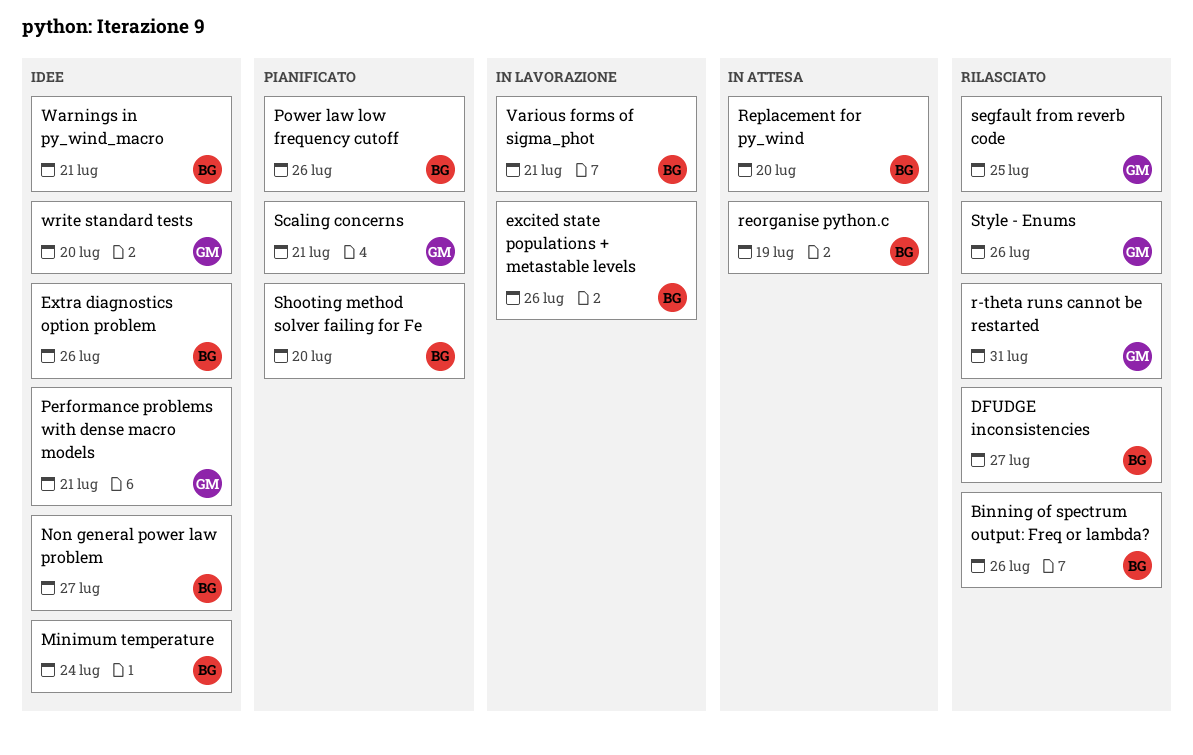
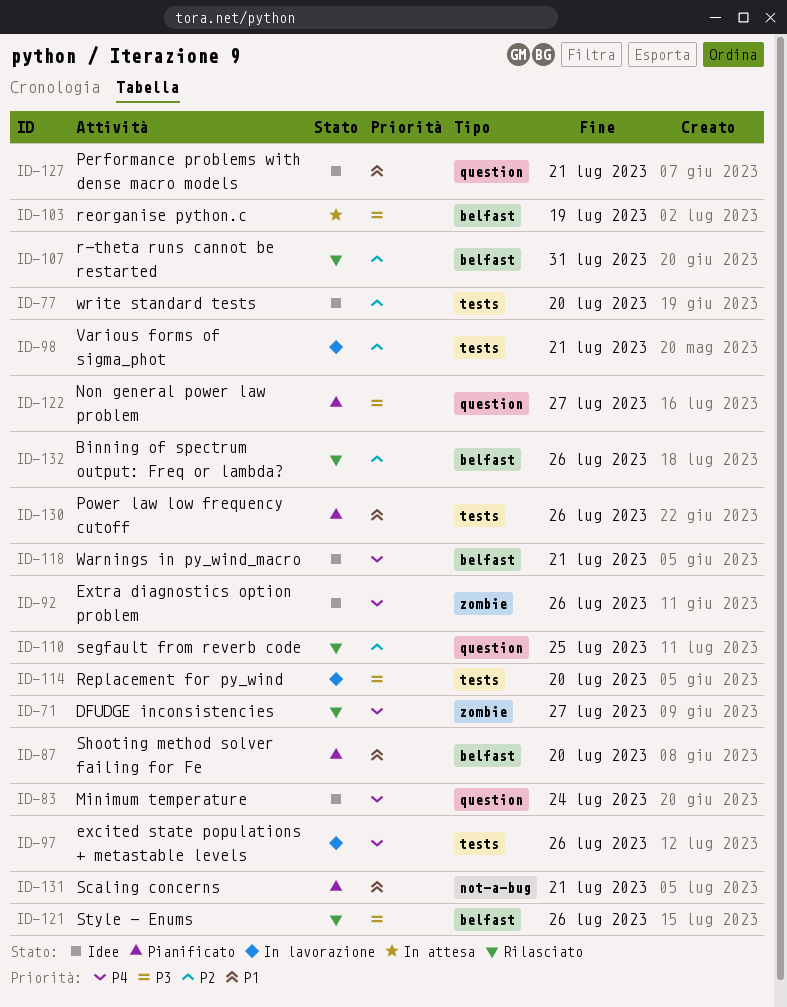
Non general power law problem, status: Idee -> Pianificato
Replacement for py_wind, status: In attesa -> In lavorazione

